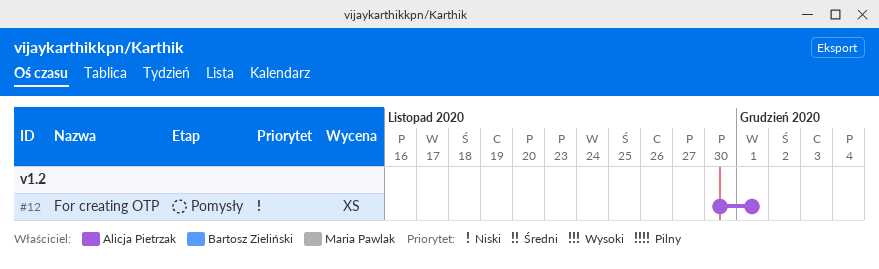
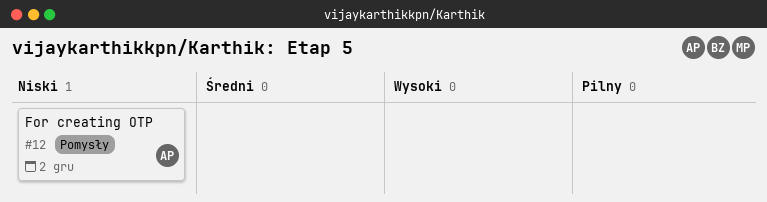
#12, due: Dec 1 -> Dec 2

